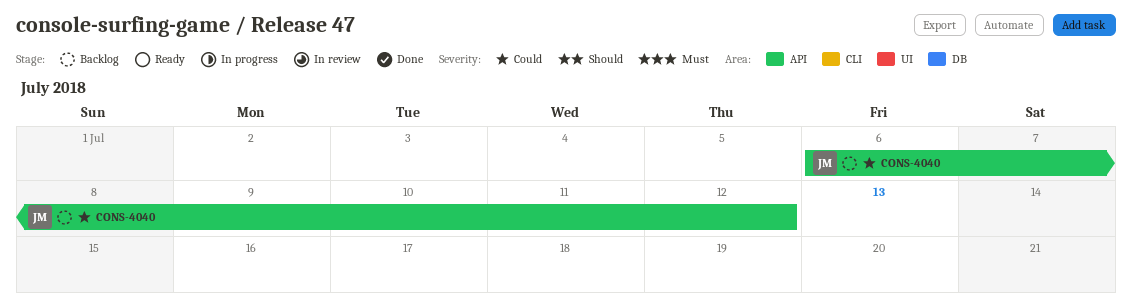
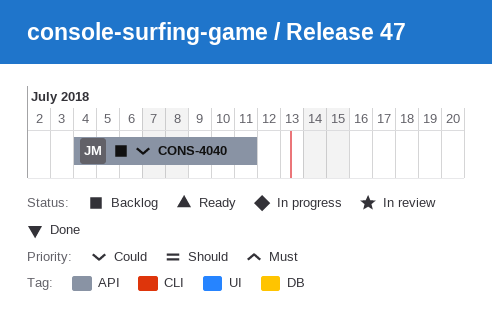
CONS-4040, start: Jul 6 -> Jul 4
CONS-4040, due: Jul 12 -> Jul 11

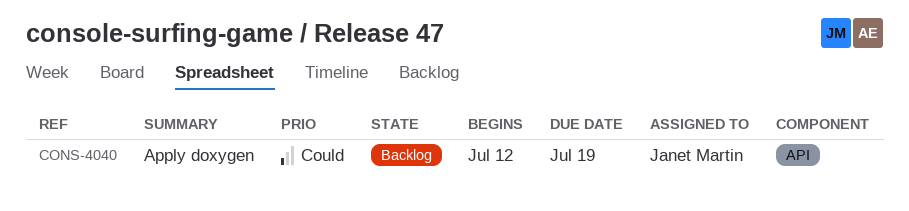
CONS-4040, start: Jul 4 -> Jul 12
CONS-4040, due: Jul 11 -> Jul 19

